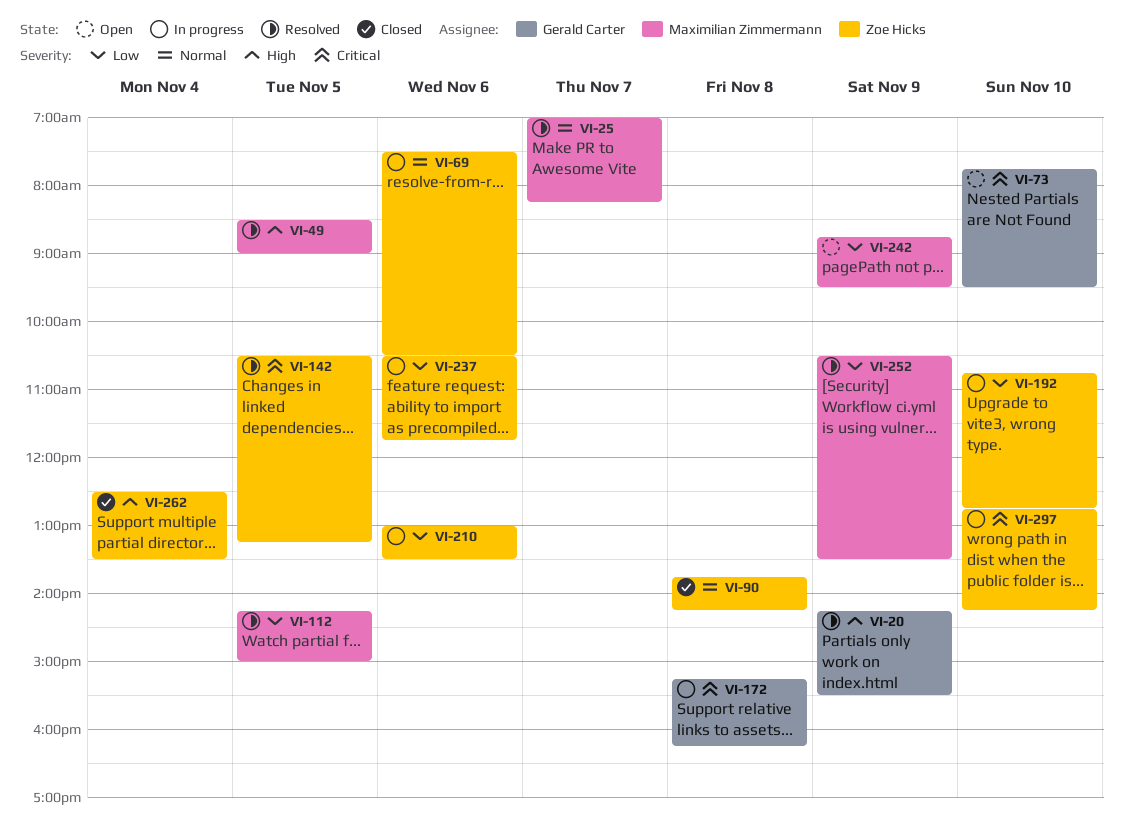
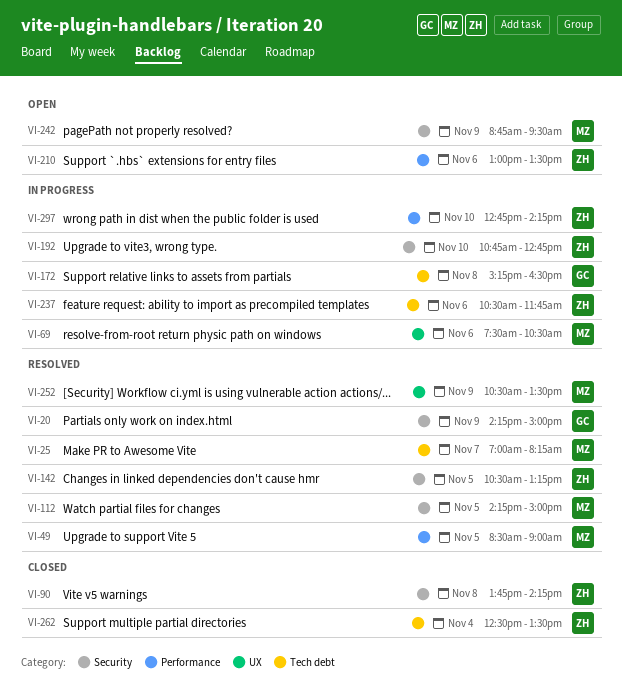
VI-20, ends: 15:30 -> 15:00
VI-69, owner: Zoe Hicks -> Maximilian Zimmermann
VI-73: present -> none
VI-172, ends: 16:15 -> 16:30
VI-210, status: In progress -> Open

